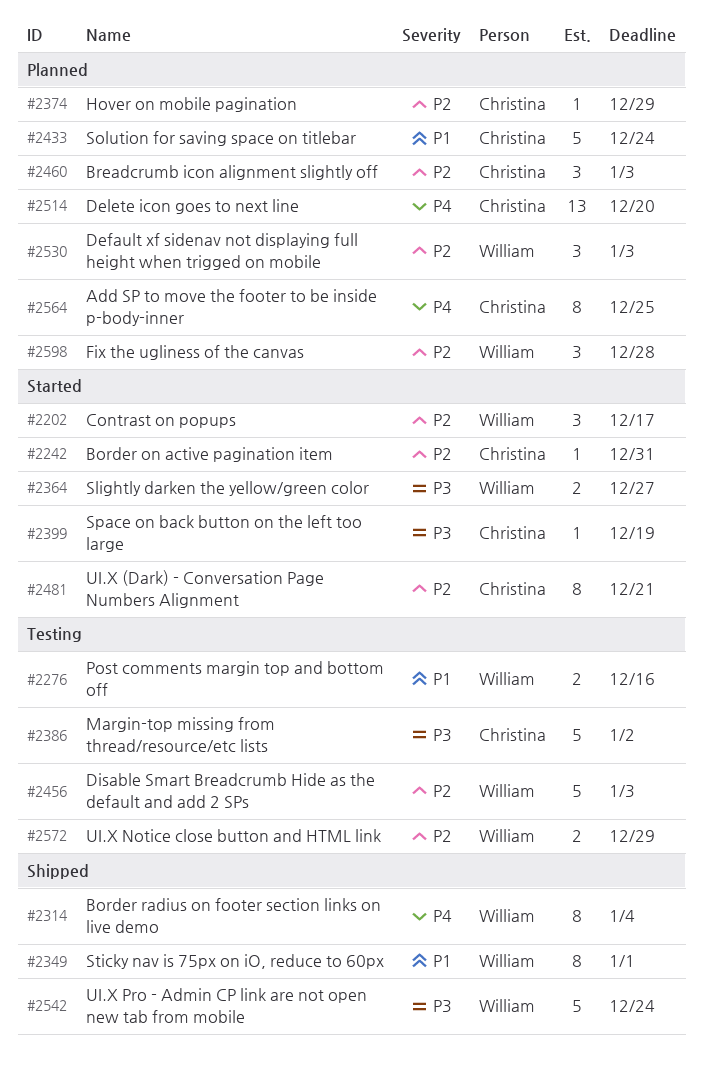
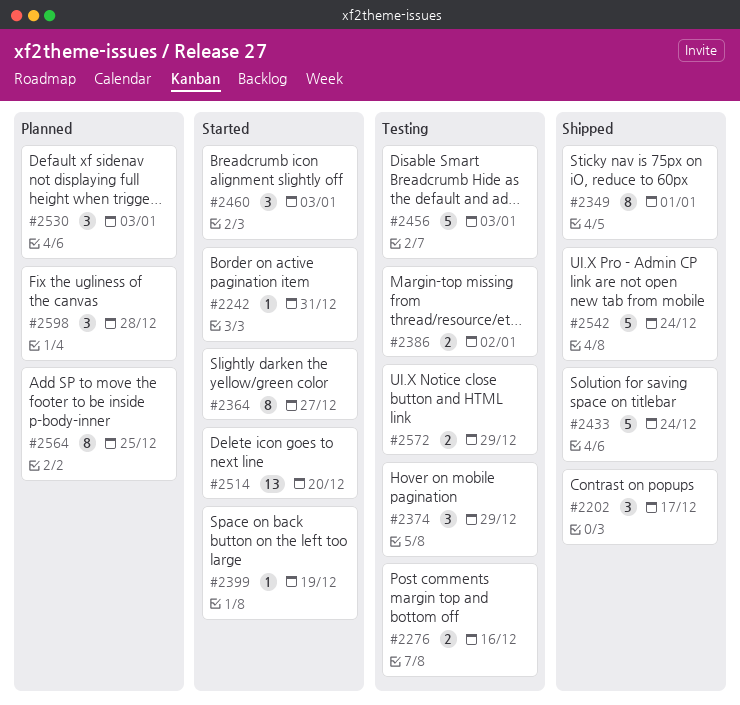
#2202, status: Started -> Shipped
#2314: present -> none
#2364, estimate: 2 -> 8
#2374, status: Planned -> Testing
#2374, estimate: 1 -> 3
#2386, estimate: 5 -> 2
#2433, status: Planned -> Shipped
#2460, status: Planned -> Started
#2481: present -> none
#2514, status: Planned -> Started

